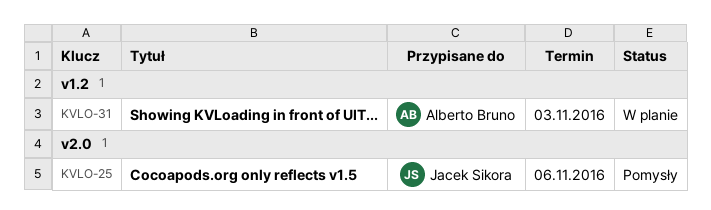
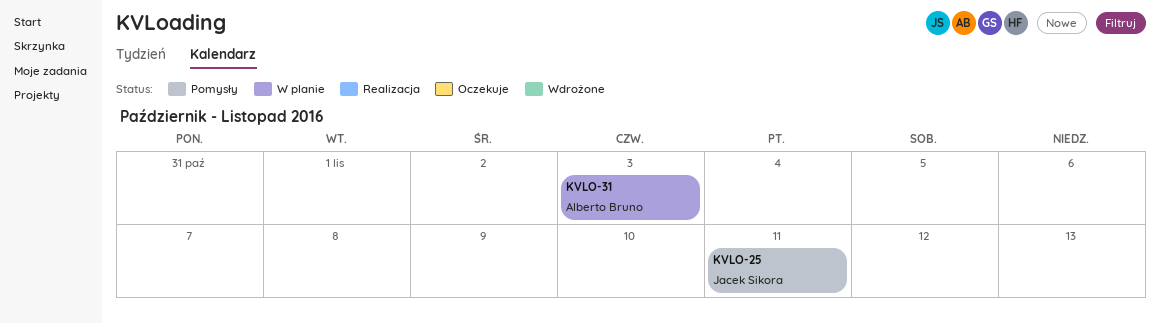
KVLO-25, due: Nov 6 -> Nov 11

